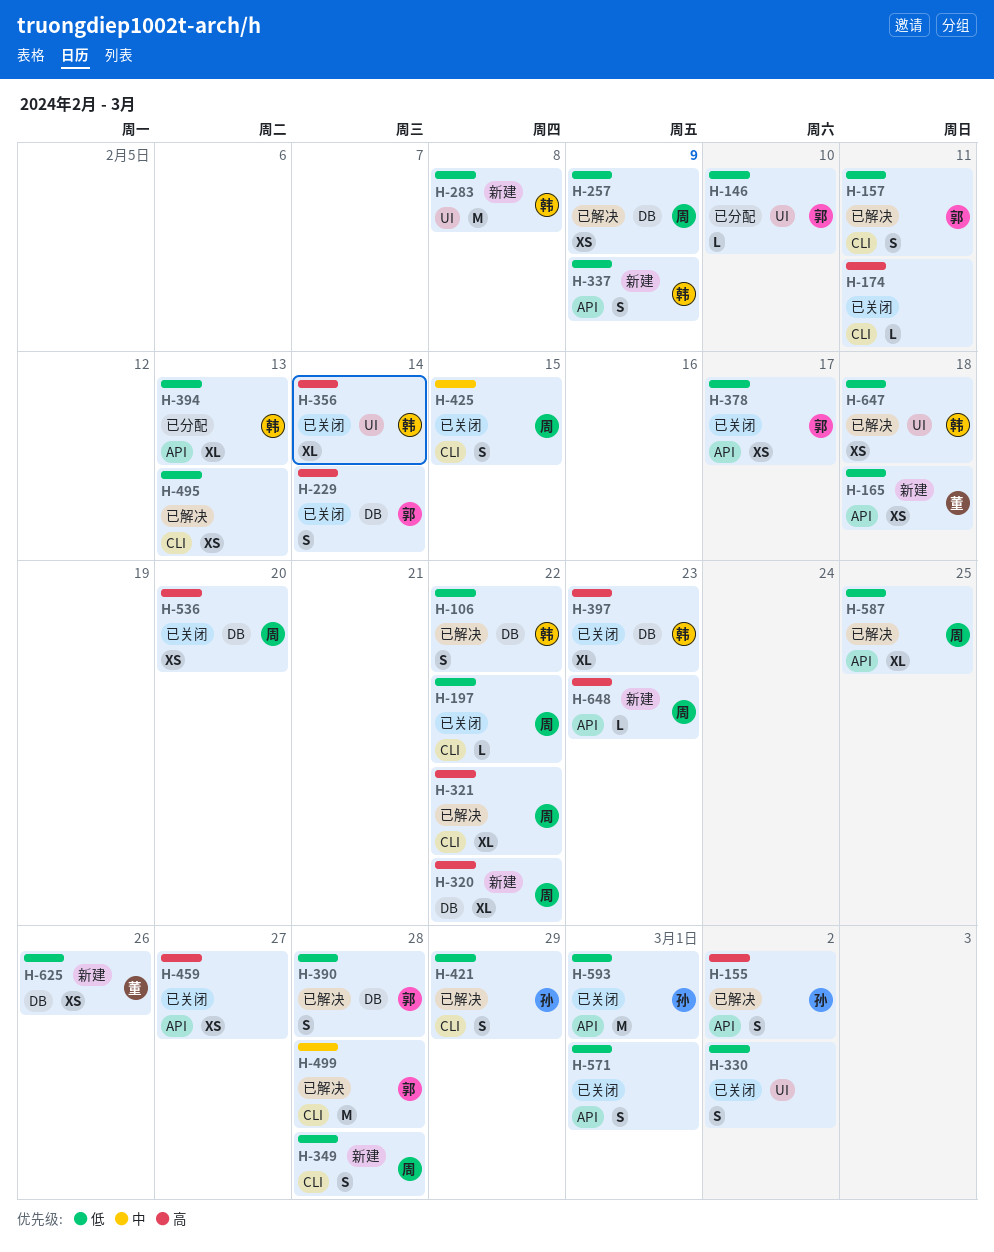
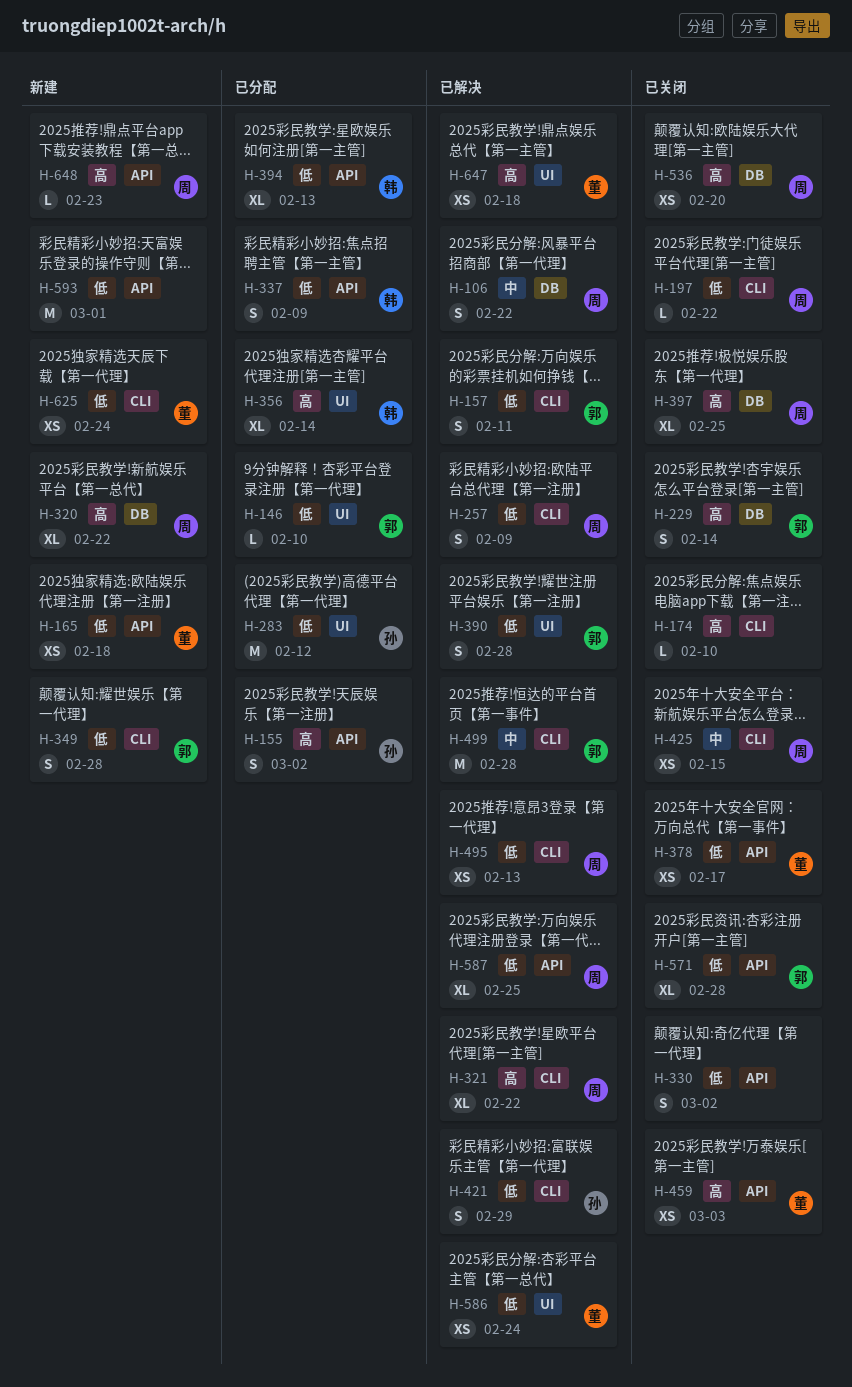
H-106, owner: 韩 -> 周
H-106, priority: 低 -> 中
H-155, status: 已解决 -> 已分配
H-174, due: Feb 11 -> Feb 10
H-257, label: DB -> CLI
H-257, estimate: XS -> S
H-283, status: 新建 -> 已分配
H-283, owner: 韩 -> 孙
H-283, due: Feb 8 -> Feb 12
H-330, label: UI -> API
H-337, status: 新建 -> 已分配
H-349, owner: 周 -> 郭
H-356, status: 已关闭 -> 已分配
H-378, owner: 郭 -> 董
H-390, label: DB -> UI
H-397, owner: 韩 -> 周
H-397, due: Feb 23 -> Feb 25
H-425, estimate: S -> XS
H-459, owner: none -> 董
H-459, due: Feb 27 -> Mar 3
H-495, owner: none -> 周
H-571, owner: none -> 郭
H-571, estimate: S -> XL
H-571, due: Mar 1 -> Feb 28
H-586: none -> present
H-593, status: 已关闭 -> 新建
H-593, owner: 孙 -> none
H-625, label: DB -> CLI
H-625, due: Feb 26 -> Feb 24
H-647, owner: 韩 -> 董
H-647, priority: 低 -> 高

